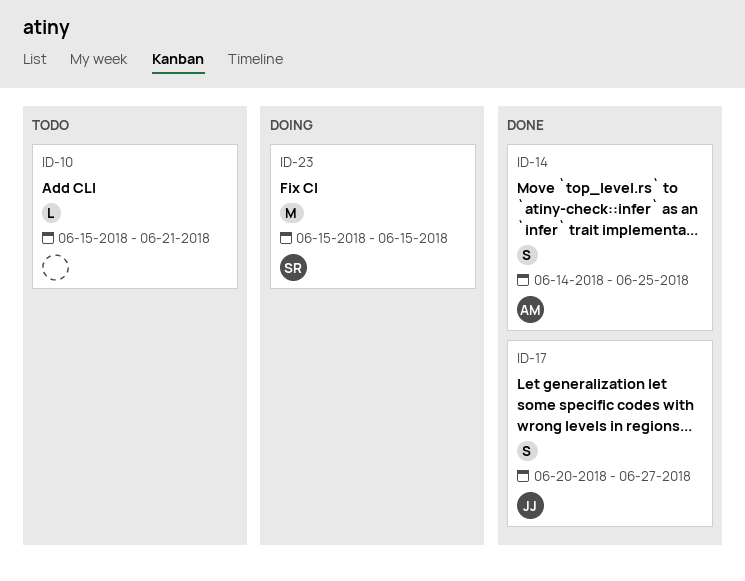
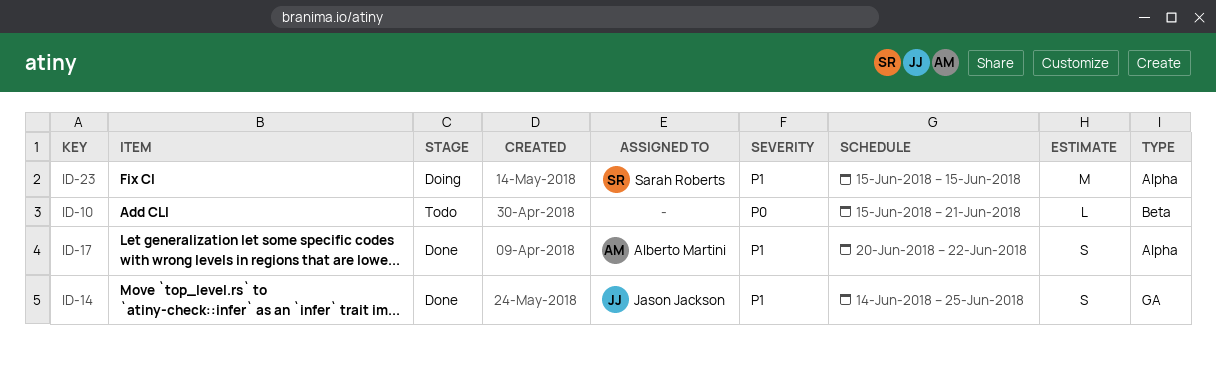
ID-14, owner: Alberto Martini -> Jason Jackson
ID-17, owner: Jason Jackson -> Alberto Martini
ID-17, due: Jun 27 -> Jun 22

